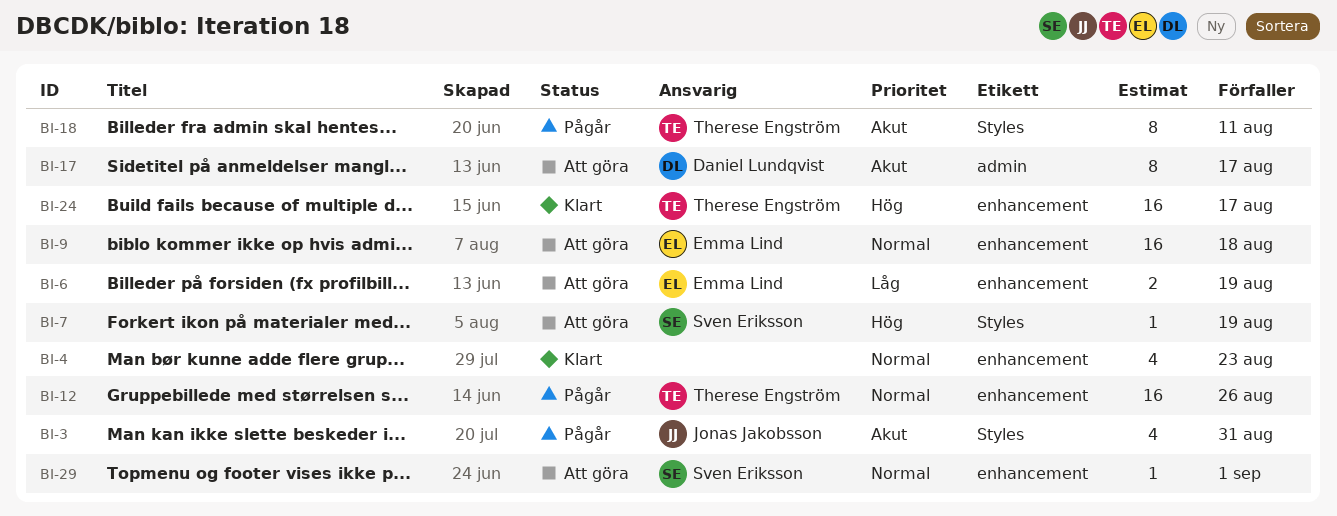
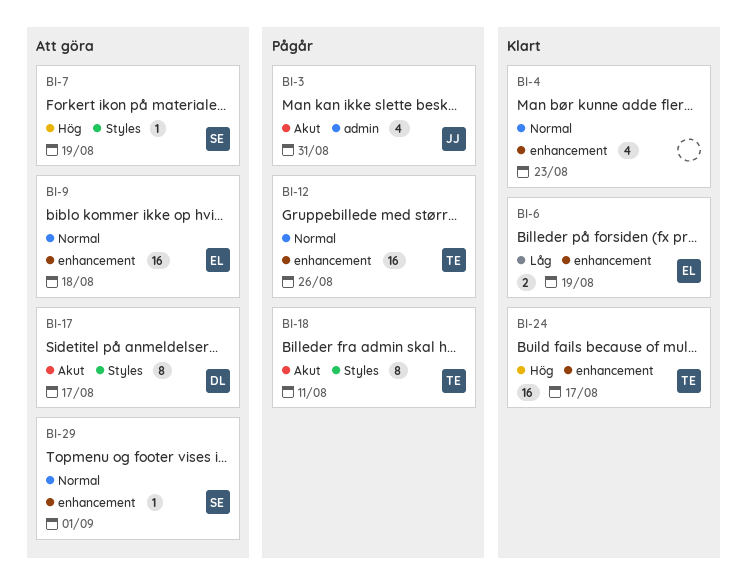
BI-3, label: Styles -> admin
BI-6, status: Att göra -> Klart
BI-17, label: admin -> Styles

